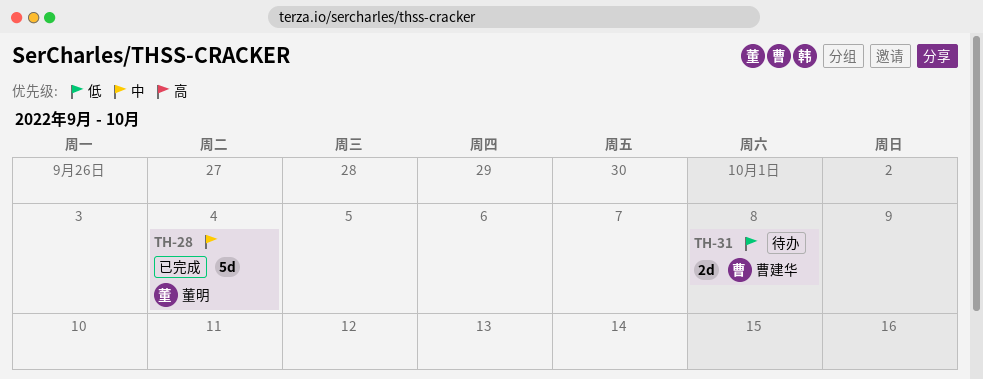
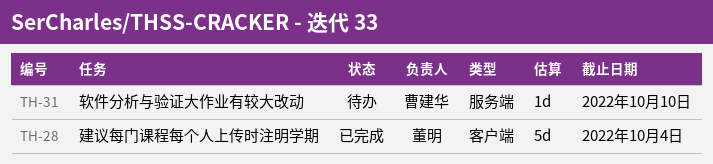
TH-31, estimate: 2d -> 1d
TH-31, due: Oct 8 -> Oct 10

